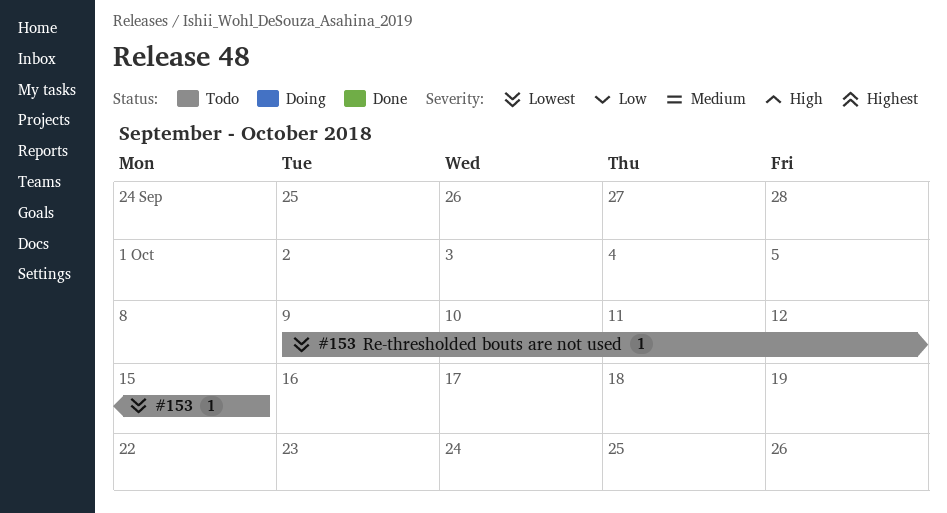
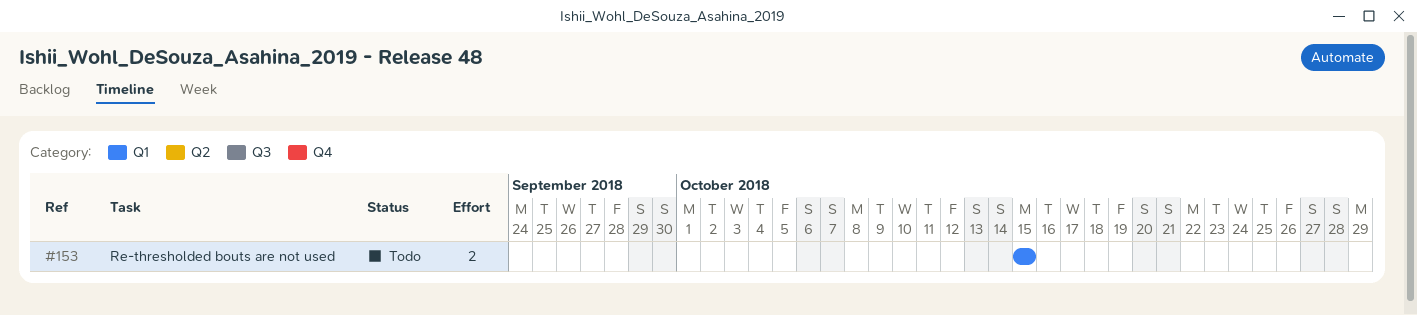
#153, estimate: 1 -> 2
#153, start: Oct 9 -> Oct 15

